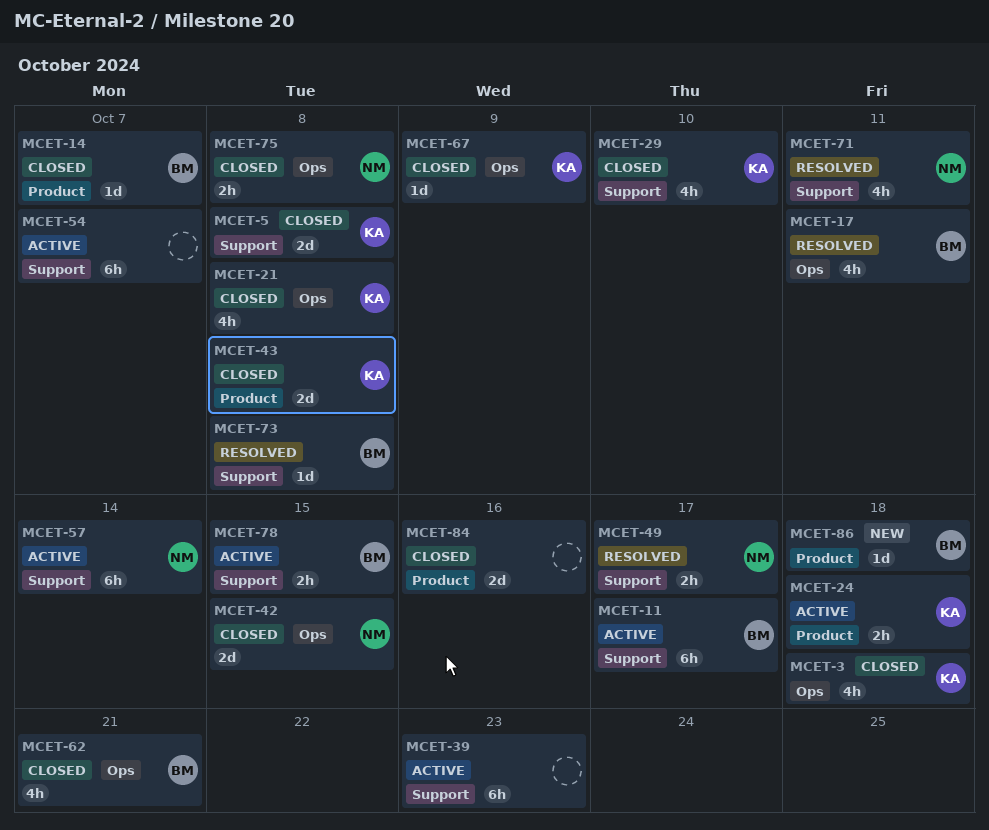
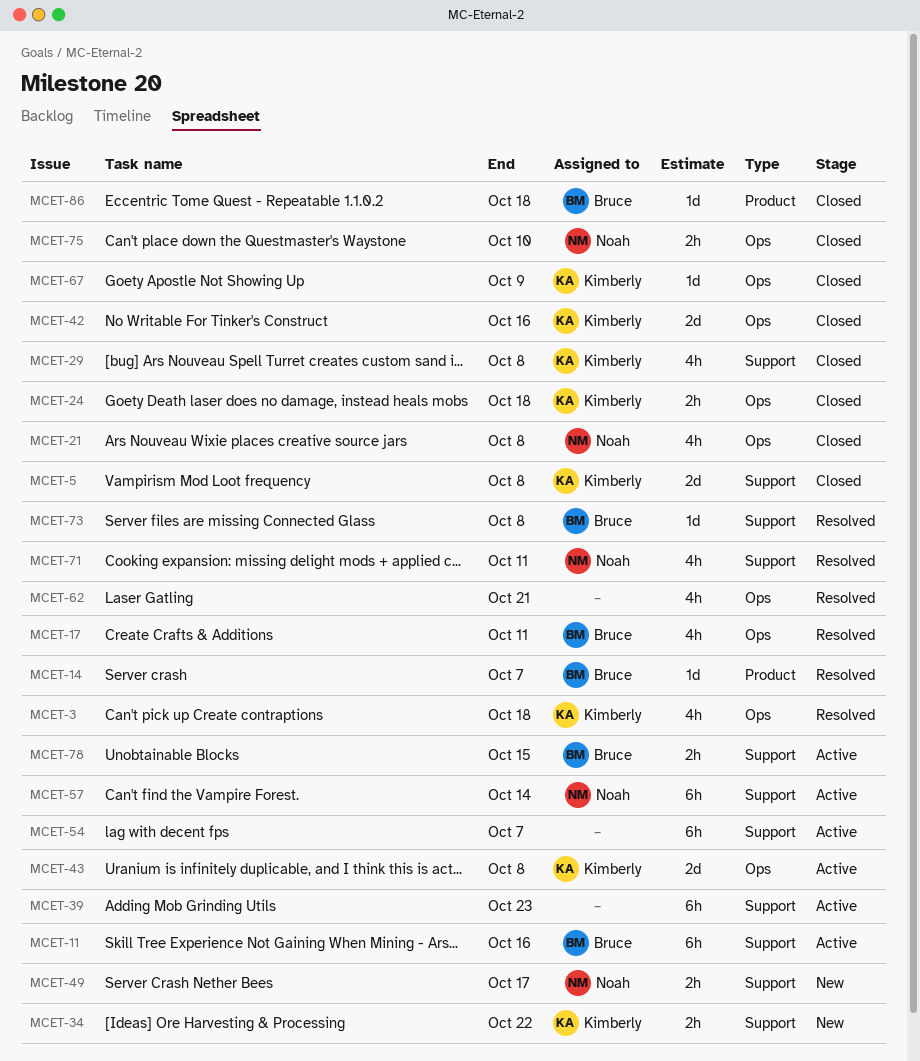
MCET-3, status: Closed -> Resolved
MCET-11, due: Oct 17 -> Oct 16
MCET-14, status: Closed -> Resolved
MCET-21, owner: Kimberly -> Noah
MCET-24, status: Active -> Closed
MCET-24, label: Product -> Ops
MCET-29, due: Oct 10 -> Oct 8
MCET-34: none -> present
MCET-42, owner: Noah -> Kimberly
MCET-42, due: Oct 15 -> Oct 16
MCET-43, status: Closed -> Active
MCET-43, label: Product -> Ops
MCET-49, status: Resolved -> New
MCET-62, status: Closed -> Resolved
MCET-62, owner: Bruce -> none
MCET-75, due: Oct 8 -> Oct 10
MCET-84: present -> none
MCET-86, status: New -> Closed

